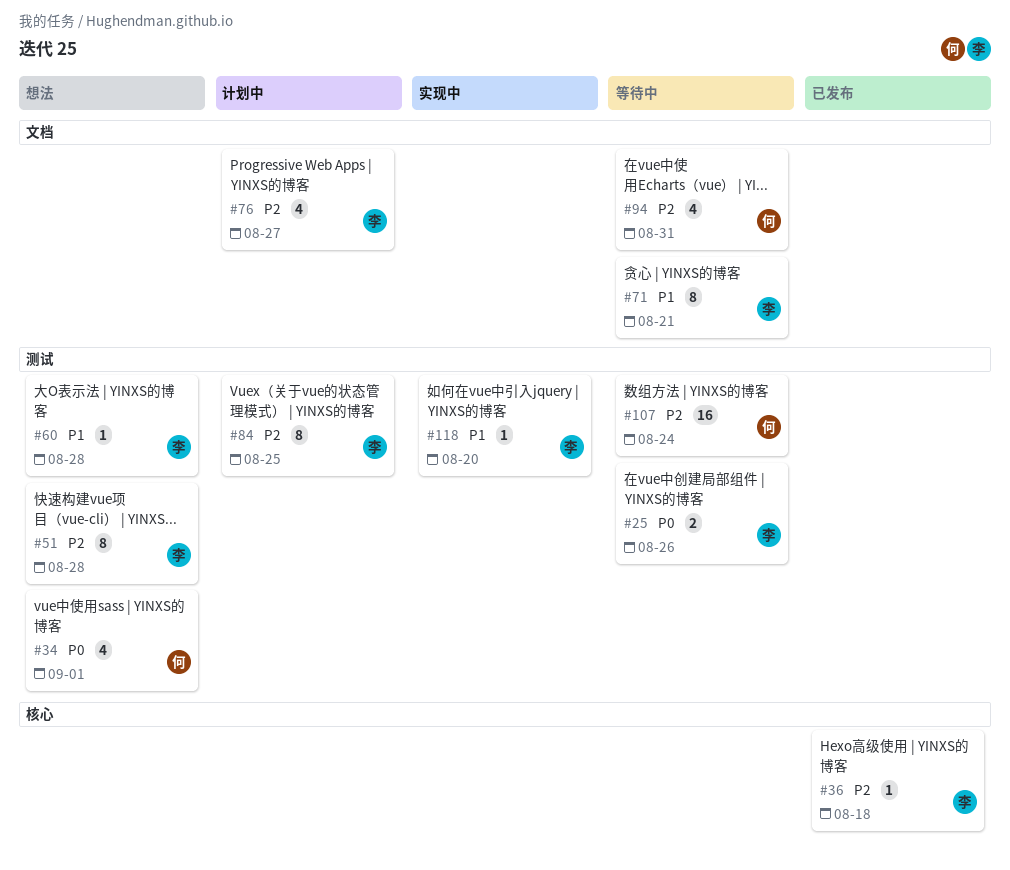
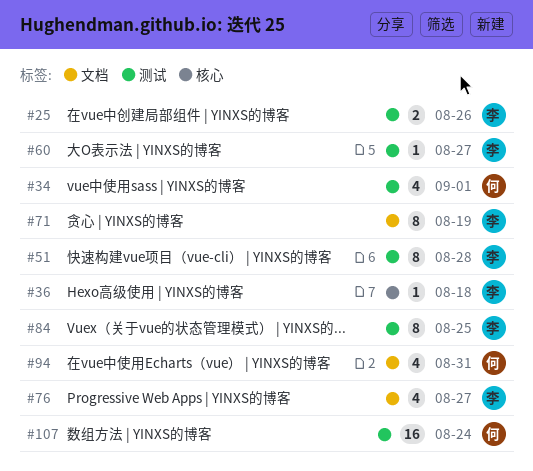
#60, due: Aug 28 -> Aug 27
#71, due: Aug 21 -> Aug 19
#118: present -> none

